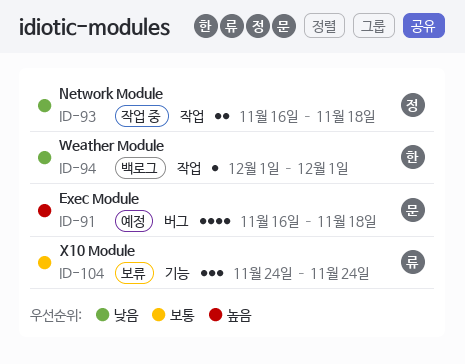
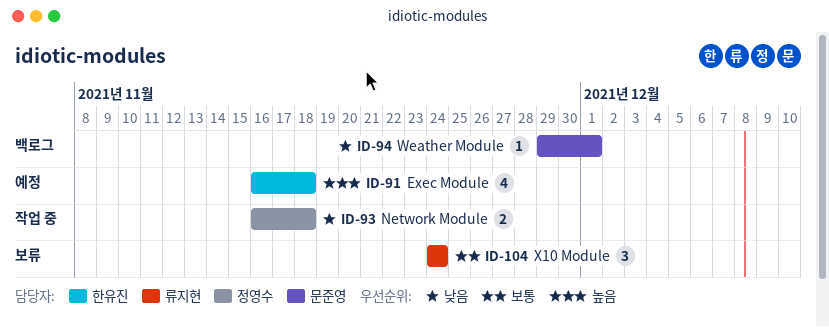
ID-91, owner: 문준영 -> 한유진
ID-94, owner: 한유진 -> 문준영
ID-94, start: Dec 1 -> Nov 29

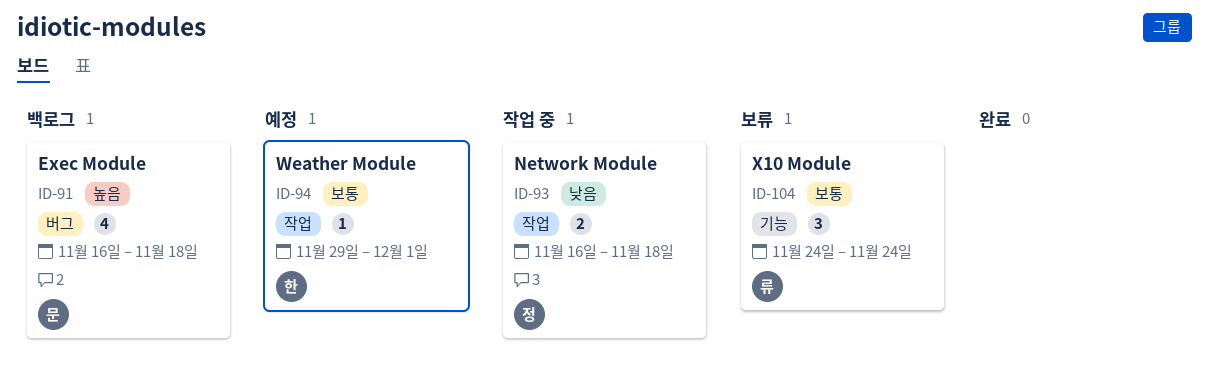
ID-91, status: 예정 -> 백로그
ID-91, owner: 한유진 -> 문준영
ID-94, status: 백로그 -> 예정
ID-94, owner: 문준영 -> 한유진
ID-94, priority: 낮음 -> 보통

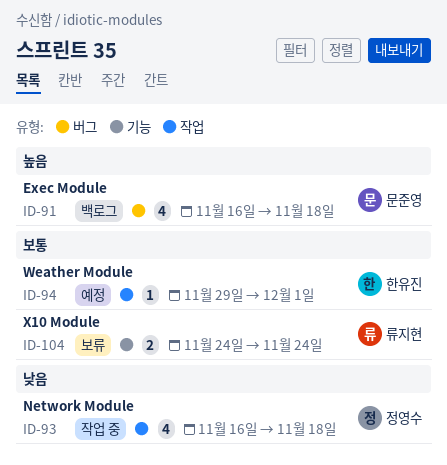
ID-93, estimate: 2 -> 4
ID-104, estimate: 3 -> 2

